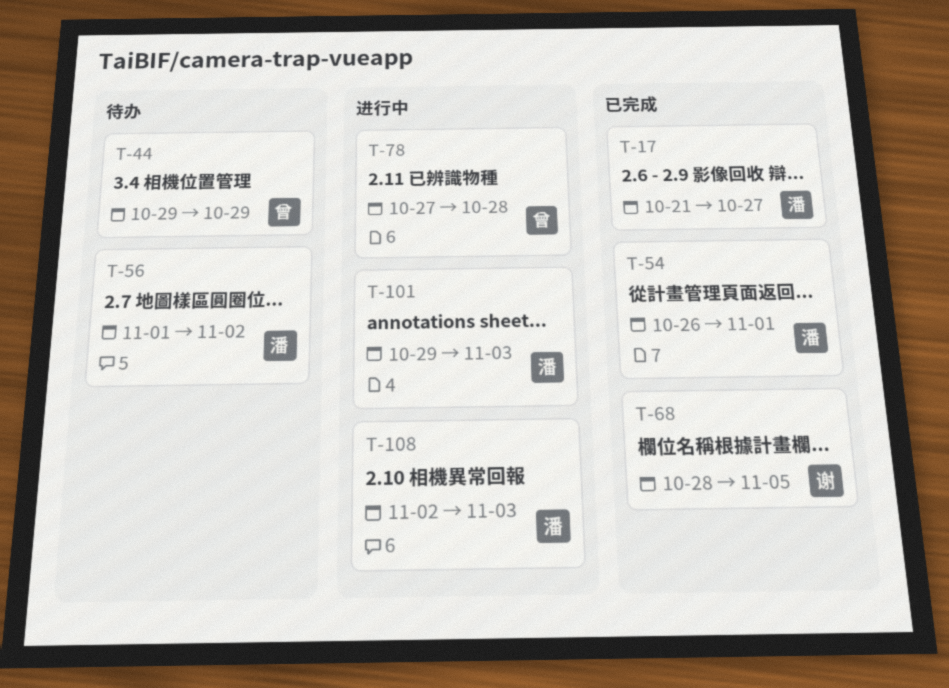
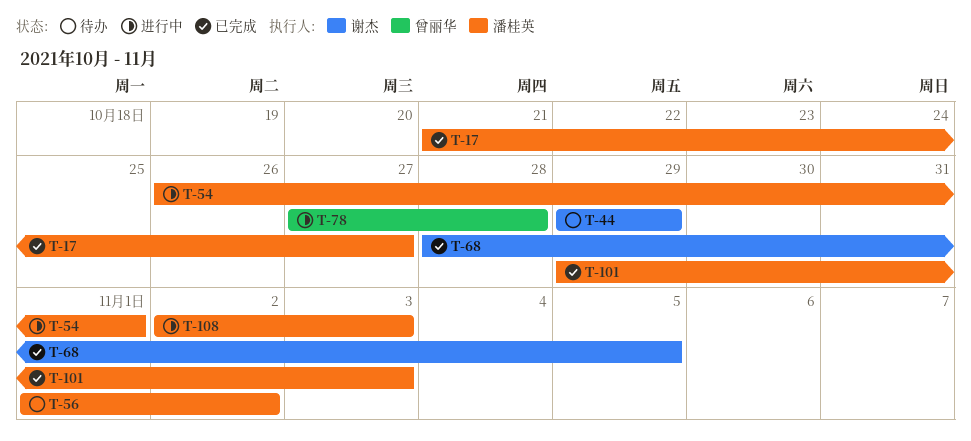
T-44, owner: 曾丽华 -> 谢杰
T-54, status: 已完成 -> 进行中
T-101, status: 进行中 -> 已完成

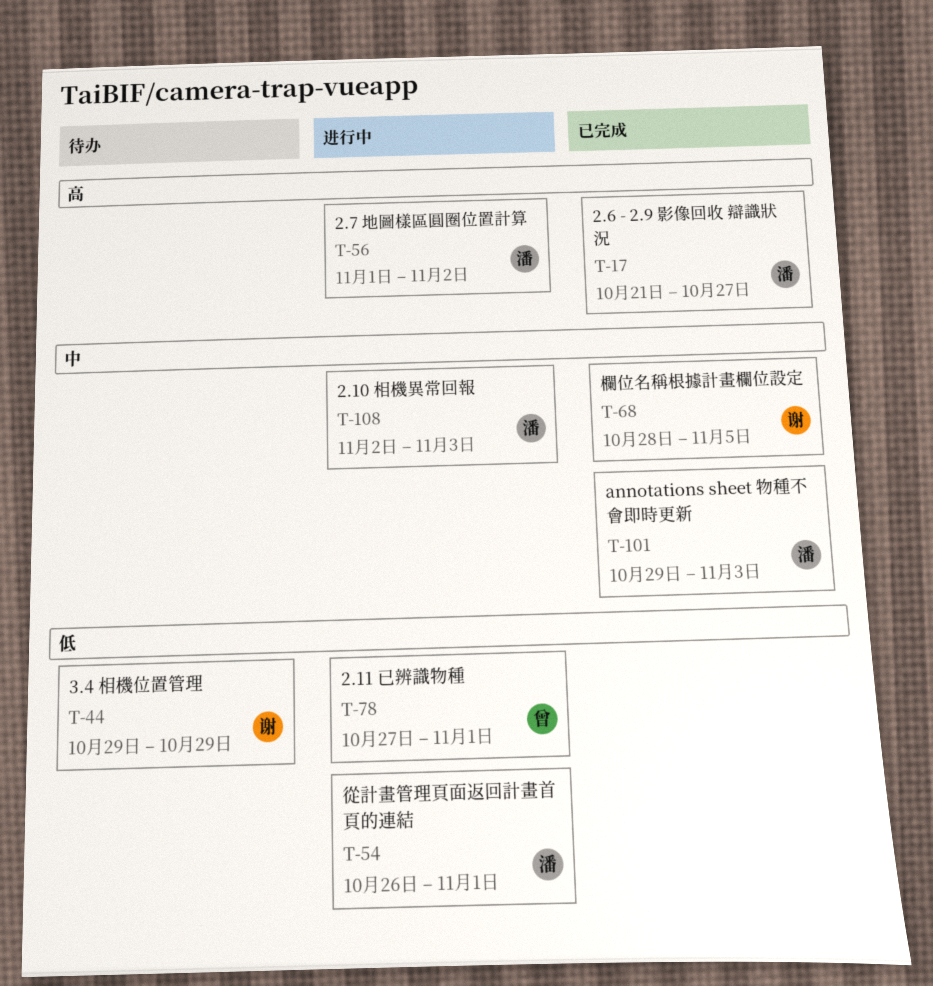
T-56, status: 待办 -> 进行中
T-78, due: Oct 28 -> Nov 1

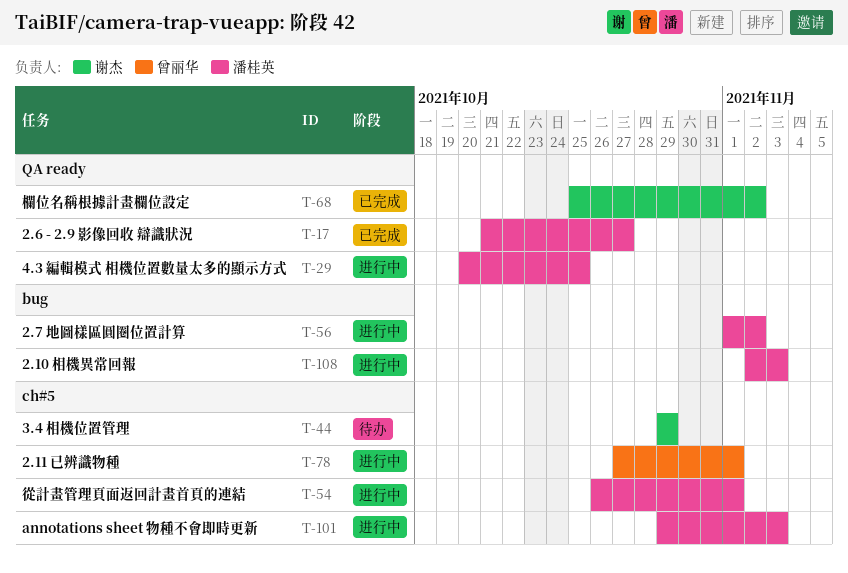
T-29: none -> present
T-68, start: Oct 28 -> Oct 25
T-68, due: Nov 5 -> Nov 2
T-101, status: 已完成 -> 进行中

